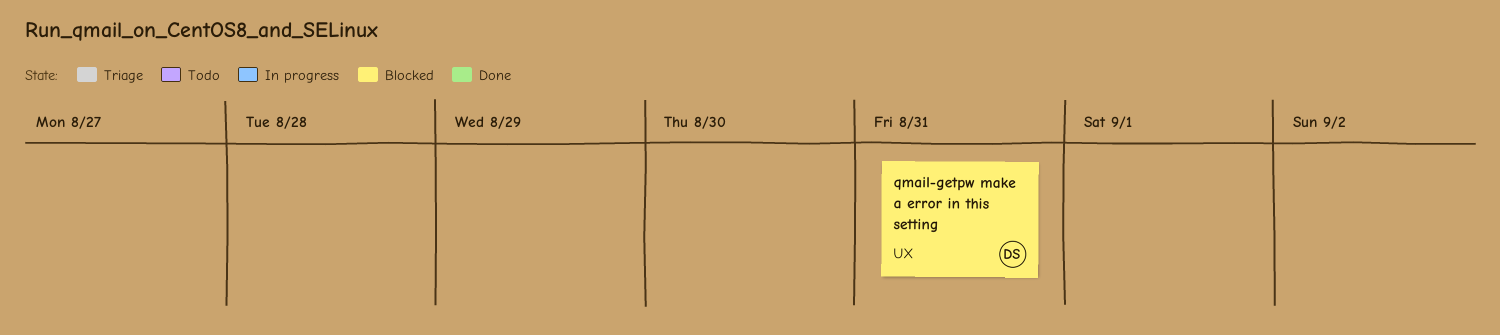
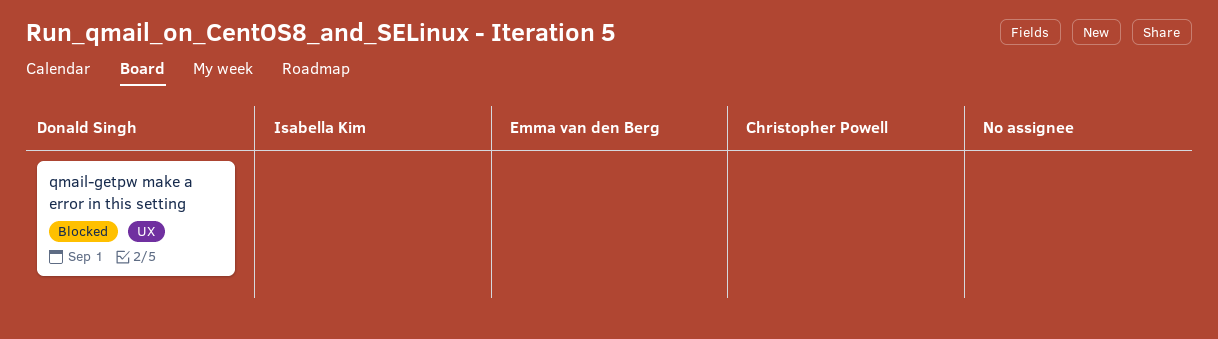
qmail-getpw make a error in this setting, due: Aug 31 -> Sep 1

